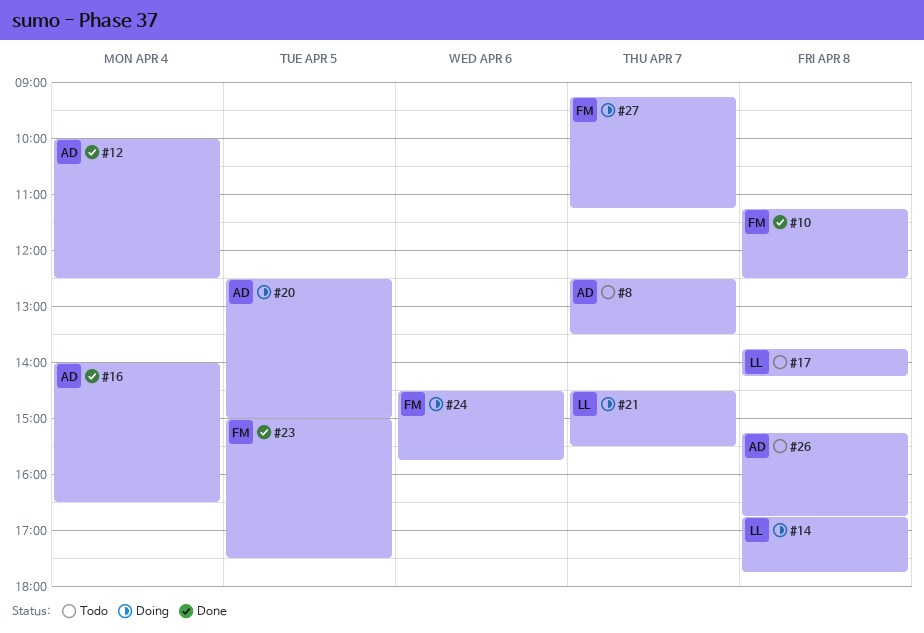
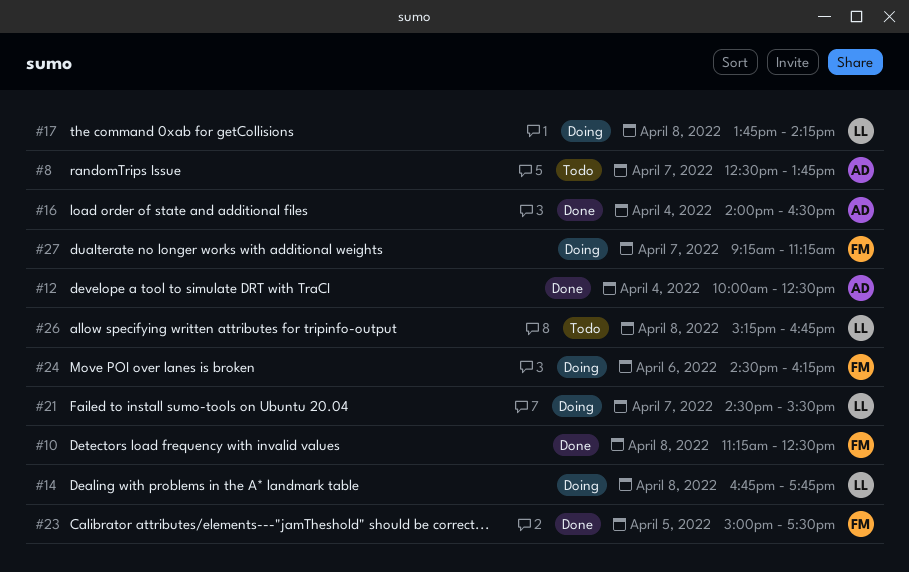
#8, ends: 13:30 -> 13:45
#17, status: Todo -> Doing
#20: present -> none
#24, ends: 15:45 -> 16:15
#26, owner: AD -> LL

